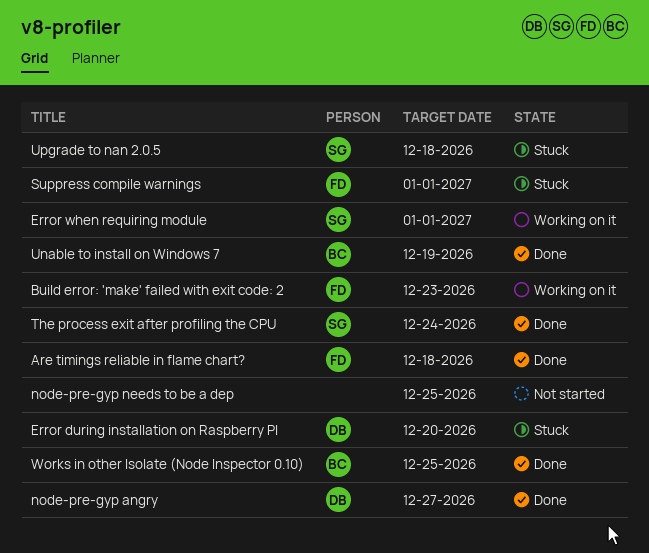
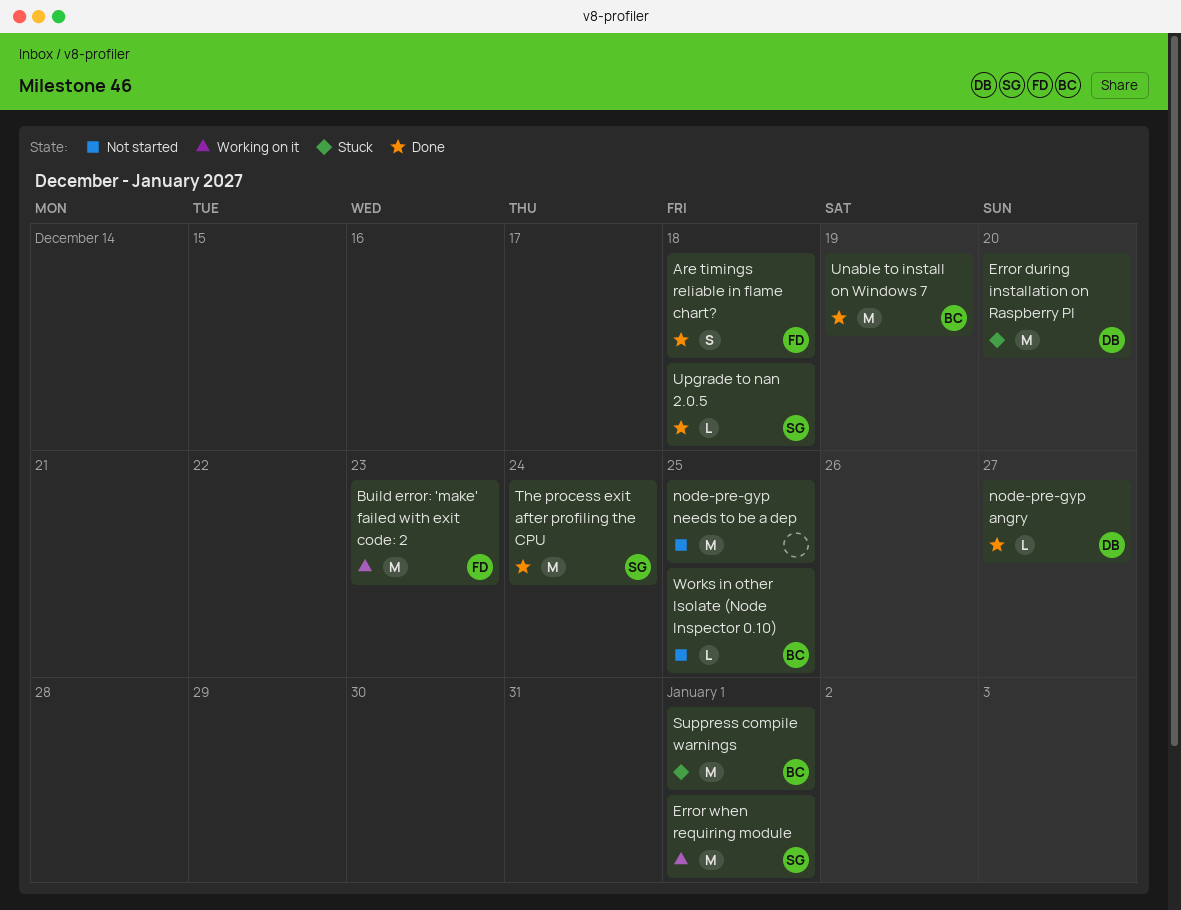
Suppress compile warnings, owner: FD -> BC
Upgrade to nan 2.0.5, status: Stuck -> Done
Works in other Isolate (Node Inspector 0.10), status: Done -> Not started

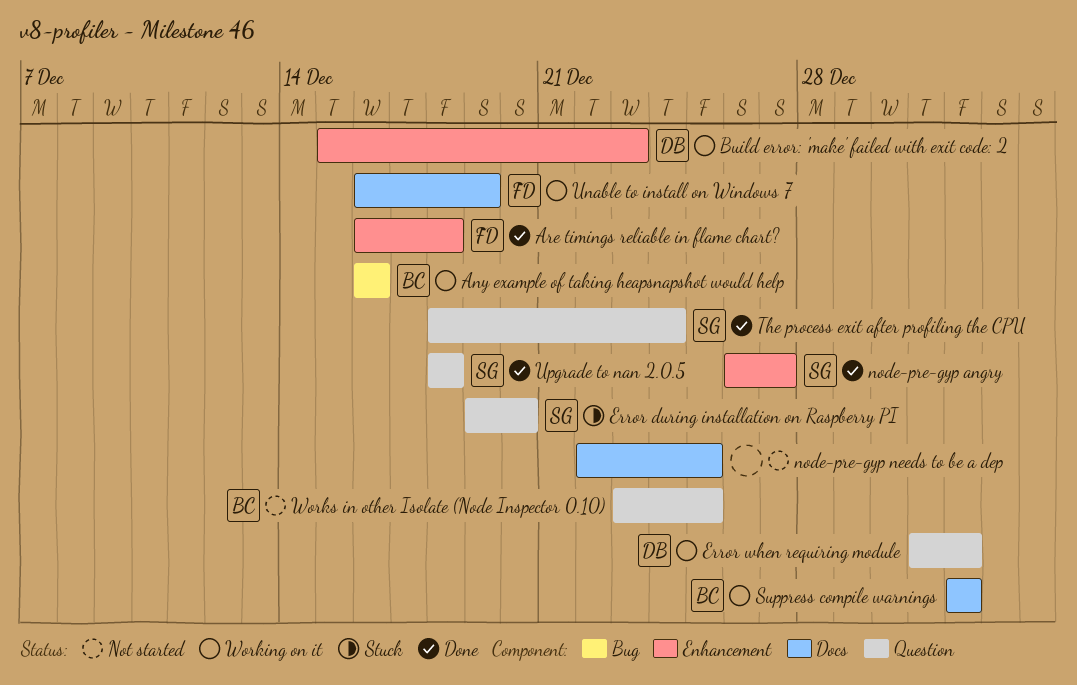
Any example of taking heapsnapshot would help: none -> present
Build error: 'make' failed with exit code: 2, owner: FD -> DB
Error during installation on Raspberry PI, owner: DB -> SG
Error when requiring module, owner: SG -> DB
node-pre-gyp angry, owner: DB -> SG
Suppress compile warnings, status: Stuck -> Working on it
Unable to install on Windows 7, status: Done -> Working on it
Unable to install on Windows 7, owner: BC -> FD

